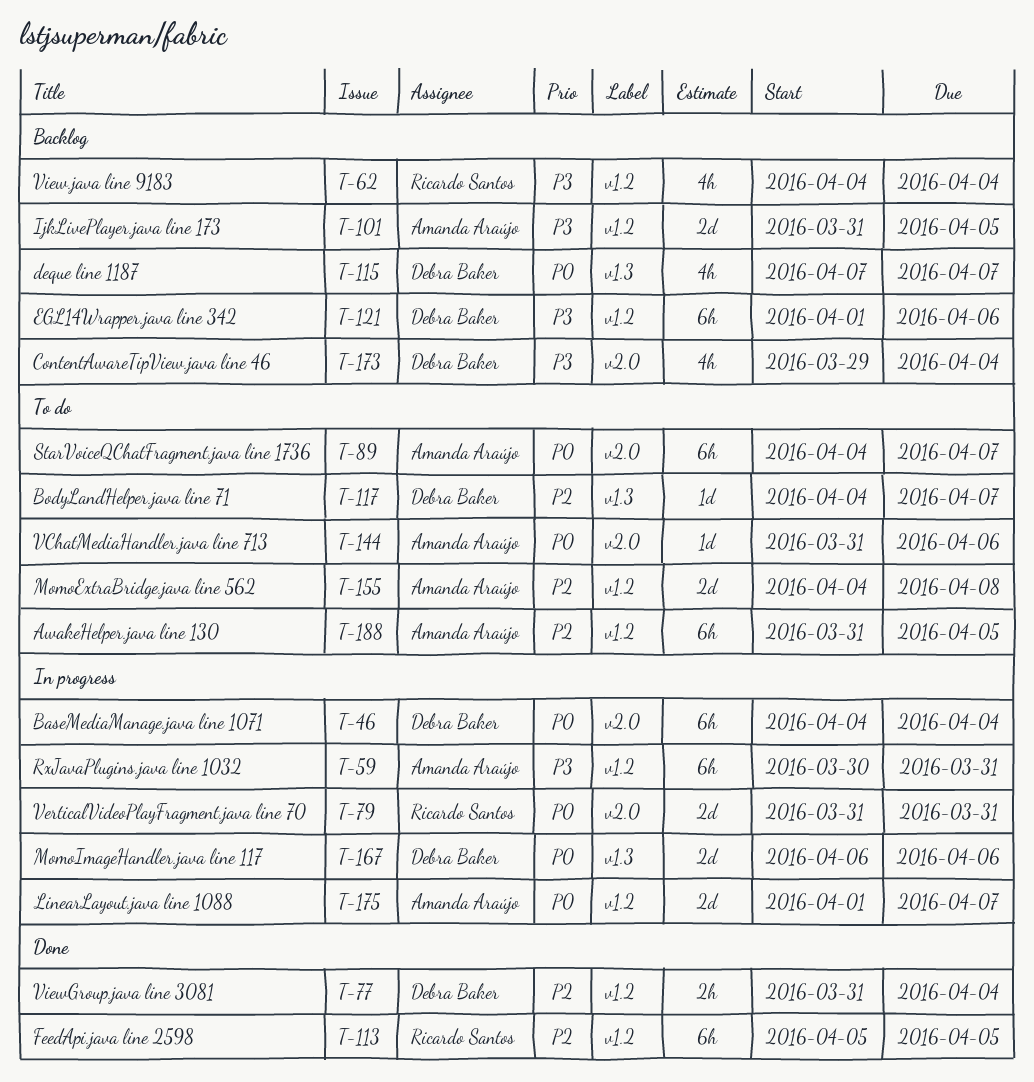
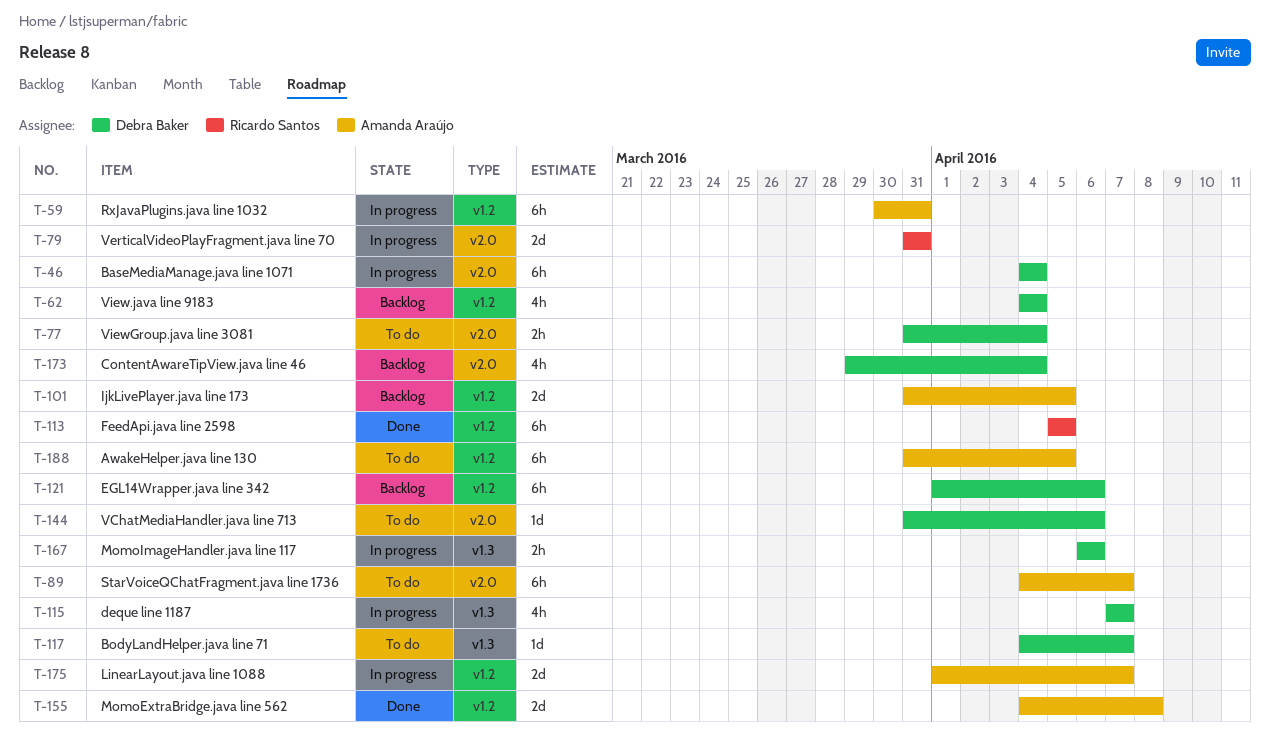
T-62, owner: Ricardo Santos -> Debra Baker
T-77, status: Done -> To do
T-77, label: v1.2 -> v2.0
T-115, status: Backlog -> In progress
T-144, owner: Amanda Araújo -> Debra Baker
T-155, status: To do -> Done
T-167, estimate: 2d -> 2h

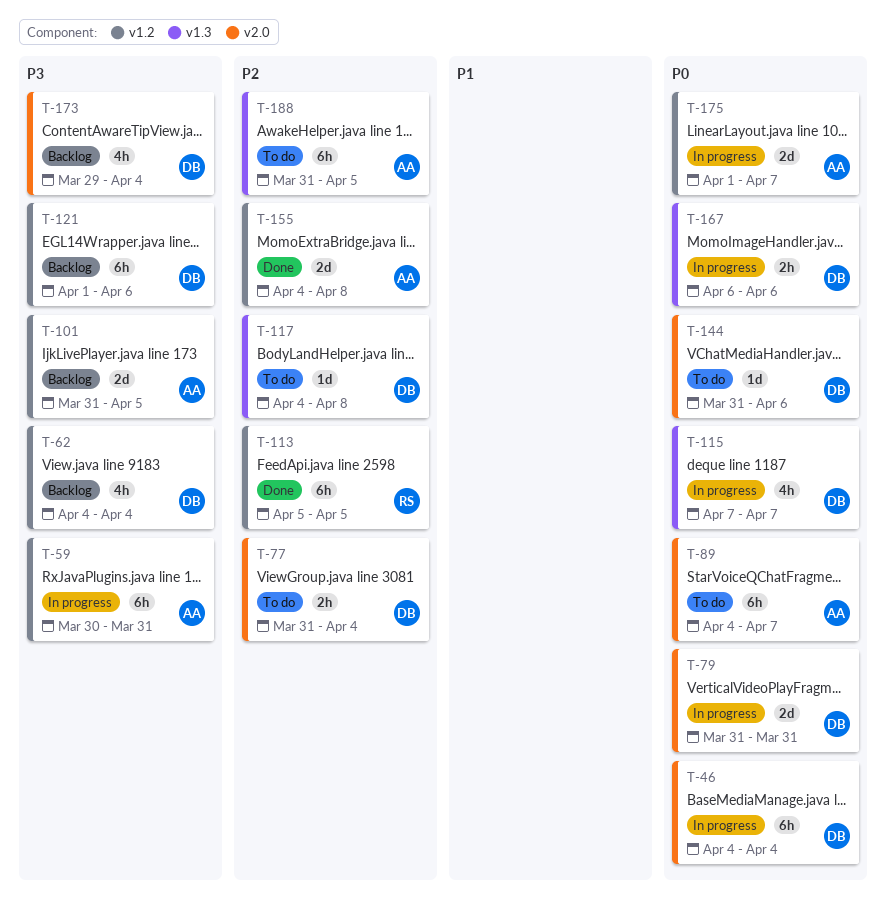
T-79, owner: Ricardo Santos -> Debra Baker
T-117, due: Apr 7 -> Apr 8
T-188, label: v1.2 -> v1.3

